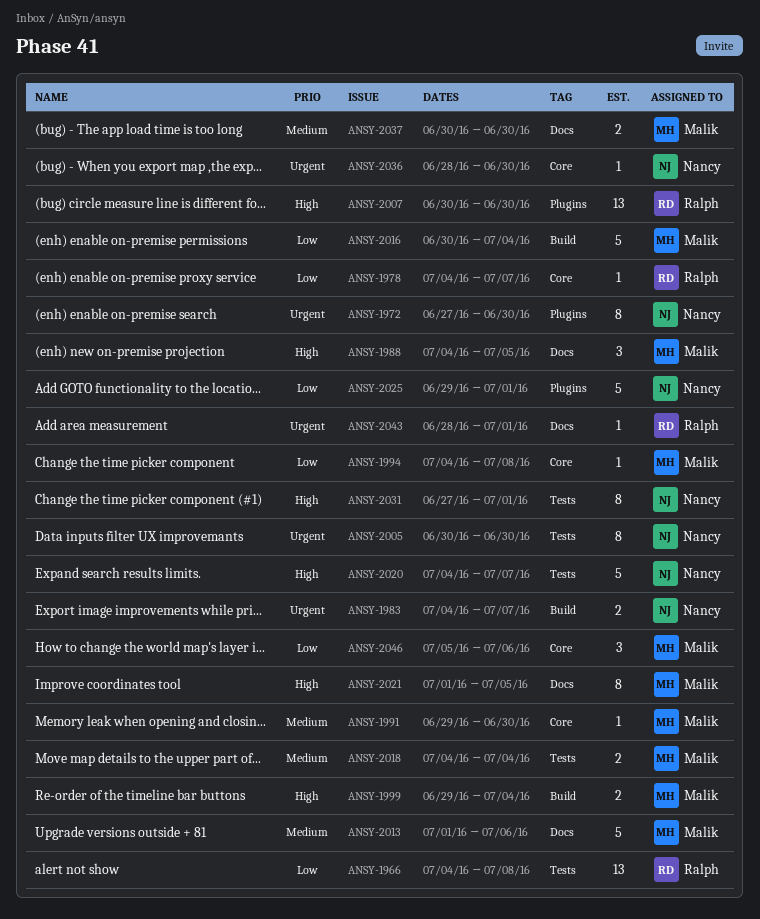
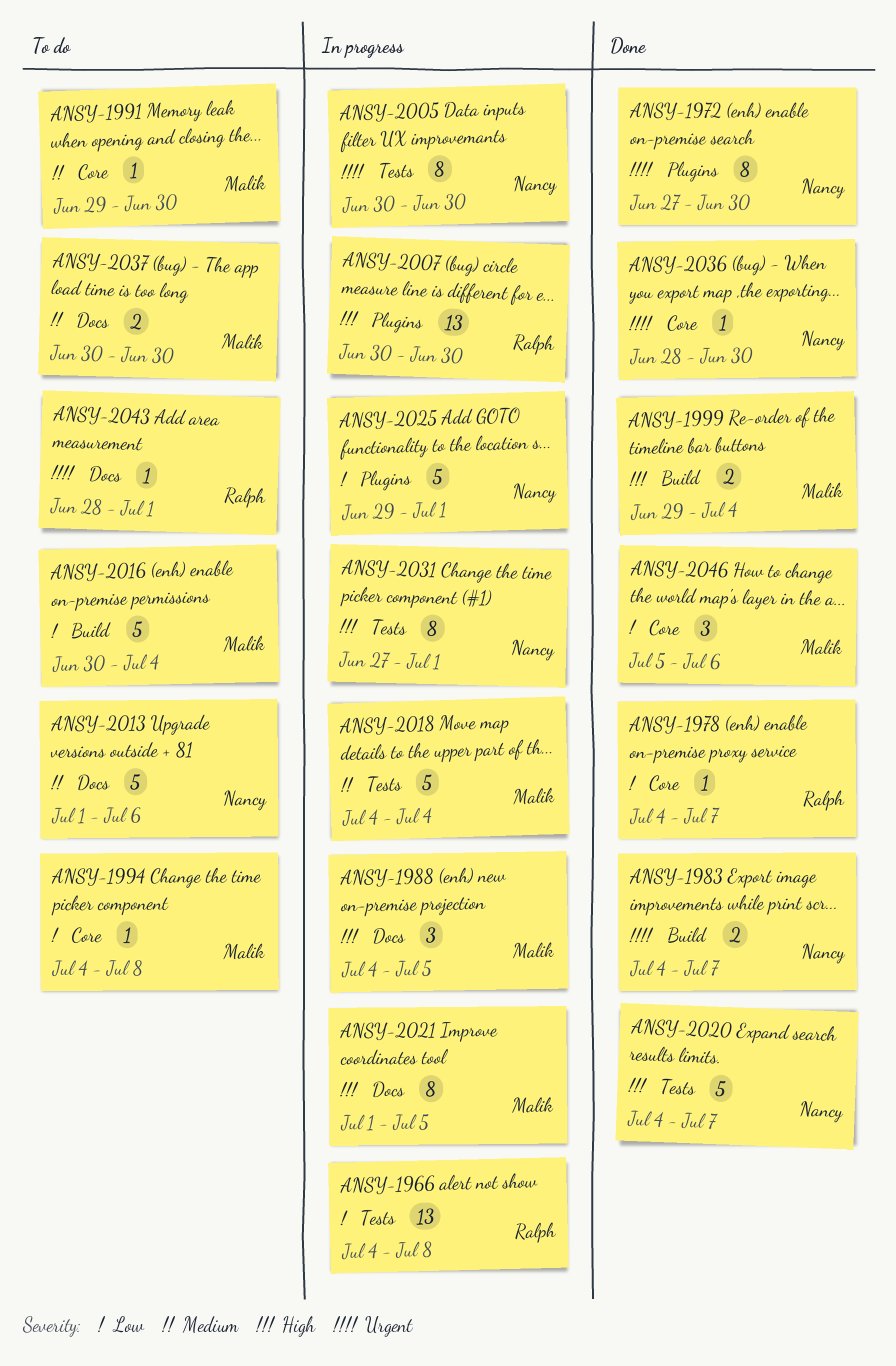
ANSY-2013, owner: Malik -> Nancy
ANSY-2018, estimate: 2 -> 5

